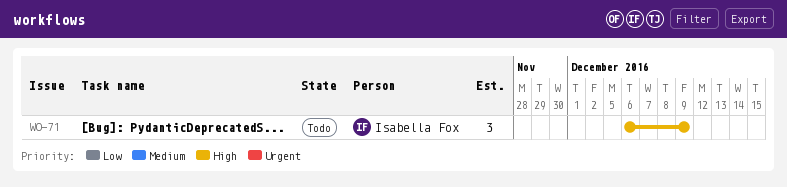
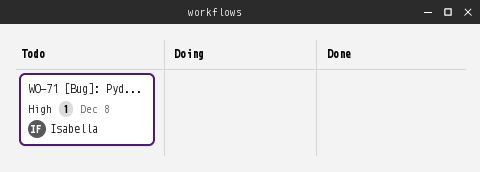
WO-71, estimate: 3 -> 1
WO-71, due: Dec 9 -> Dec 8

